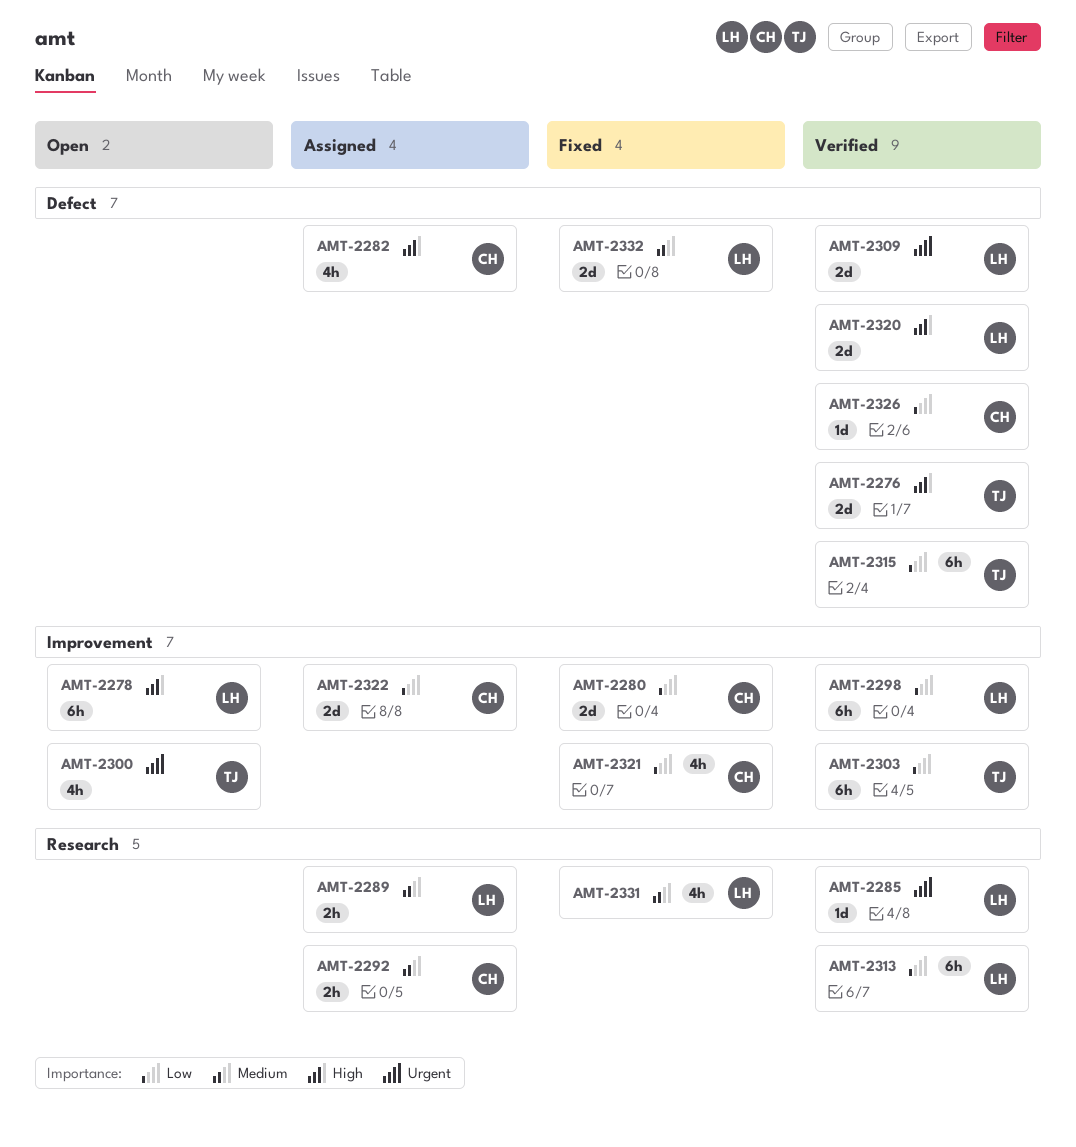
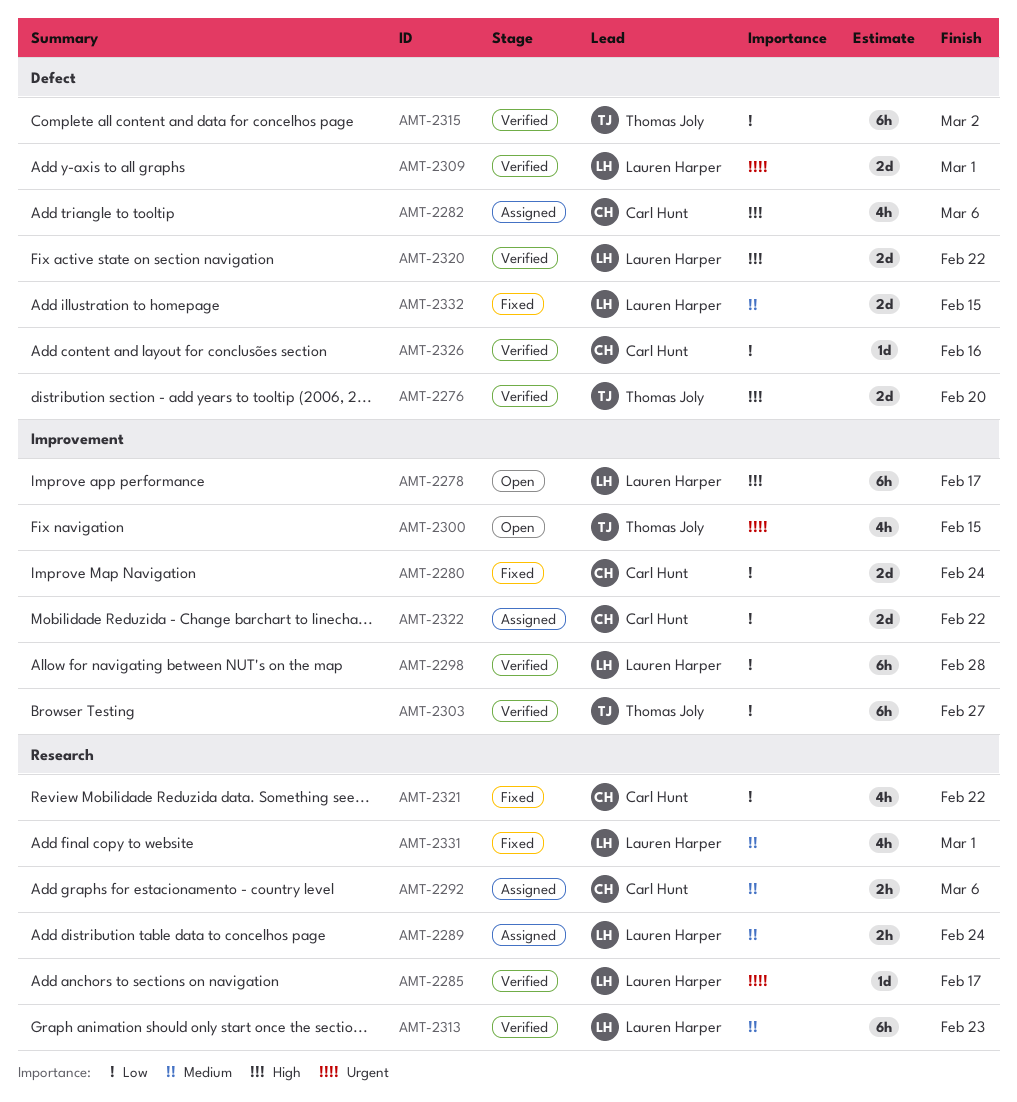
AMT-2313, priority: Low -> Medium
AMT-2321, label: Improvement -> Research

